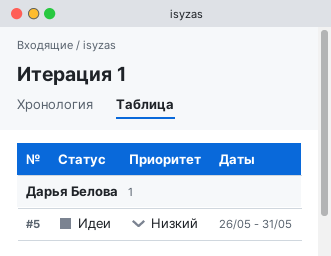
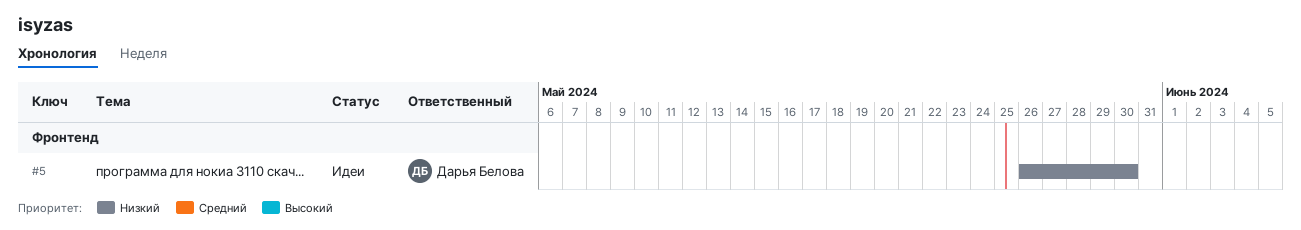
#5, due: May 31 -> May 30

